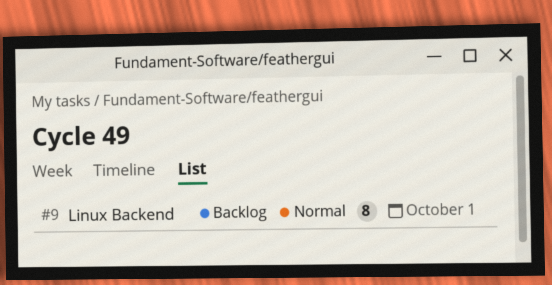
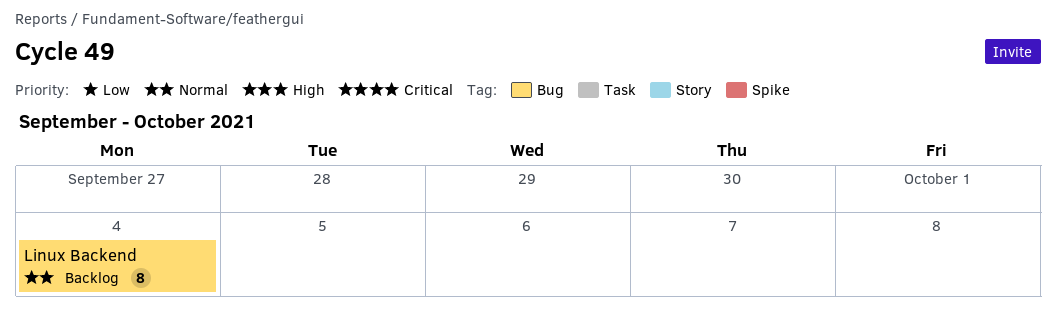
Linux Backend, due: Oct 1 -> Oct 4

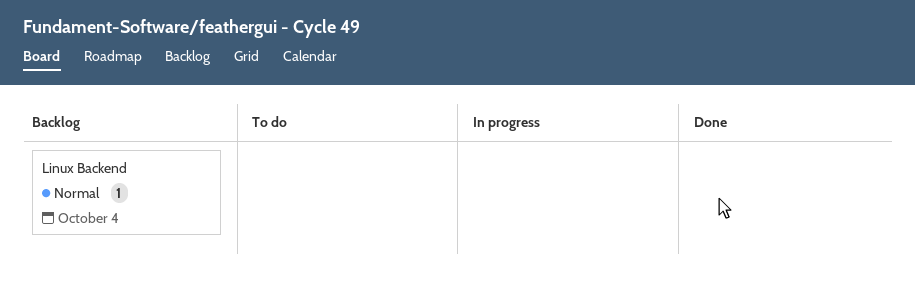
Linux Backend, estimate: 8 -> 1

